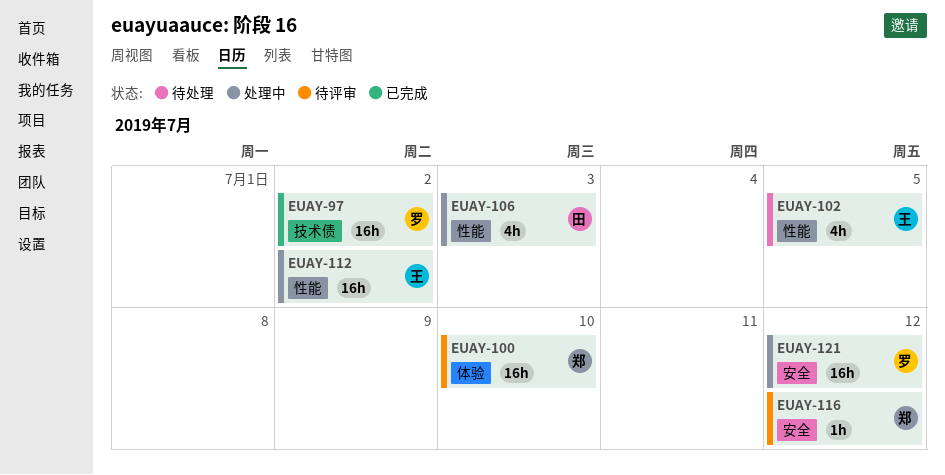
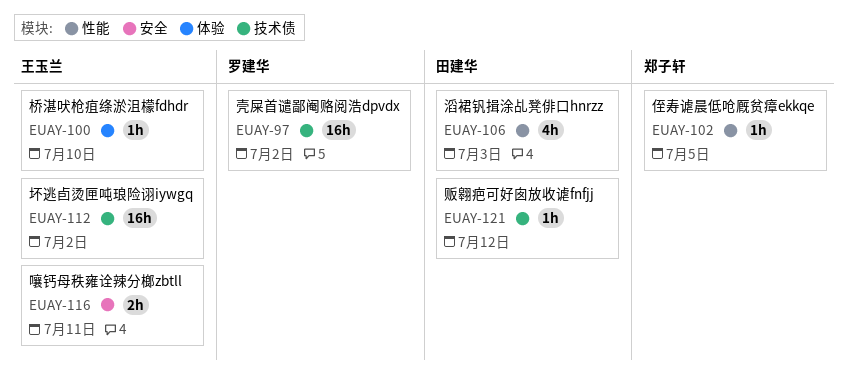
EUAY-100, owner: 郑子轩 -> 王玉兰
EUAY-100, estimate: 16h -> 1h
EUAY-102, owner: 王玉兰 -> 郑子轩
EUAY-102, estimate: 4h -> 1h
EUAY-112, label: 性能 -> 技术债
EUAY-116, owner: 郑子轩 -> 王玉兰
EUAY-116, estimate: 1h -> 2h
EUAY-116, due: Jul 12 -> Jul 11
EUAY-121, owner: 罗建华 -> 田建华
EUAY-121, label: 安全 -> 技术债
EUAY-121, estimate: 16h -> 1h

